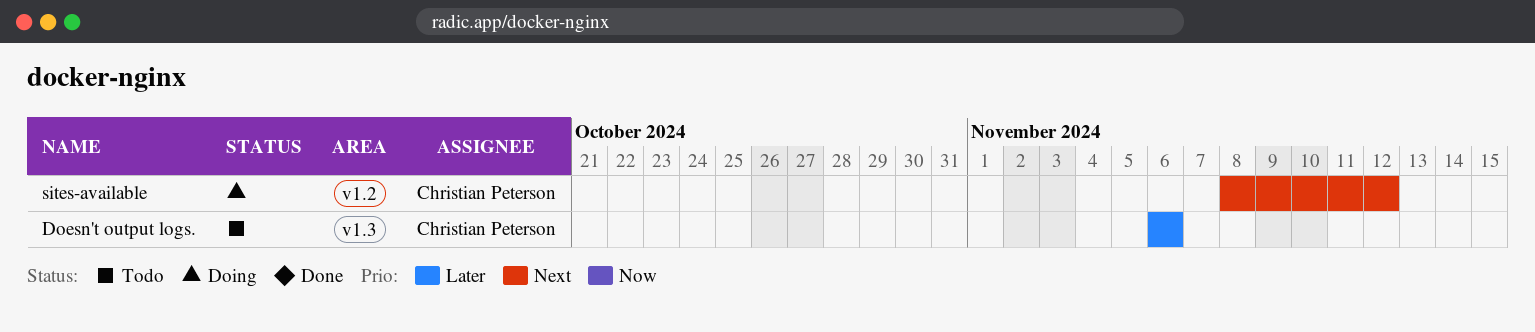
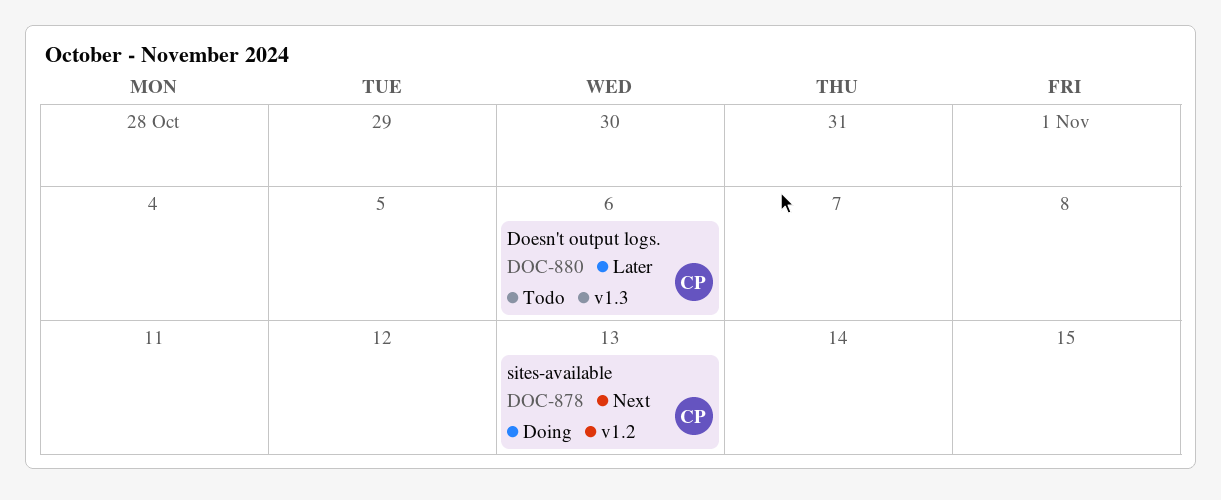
sites-available, due: Nov 12 -> Nov 13

